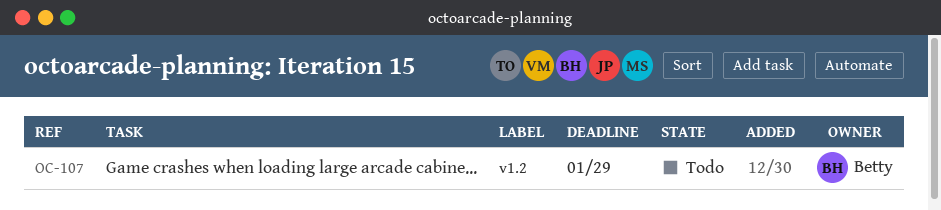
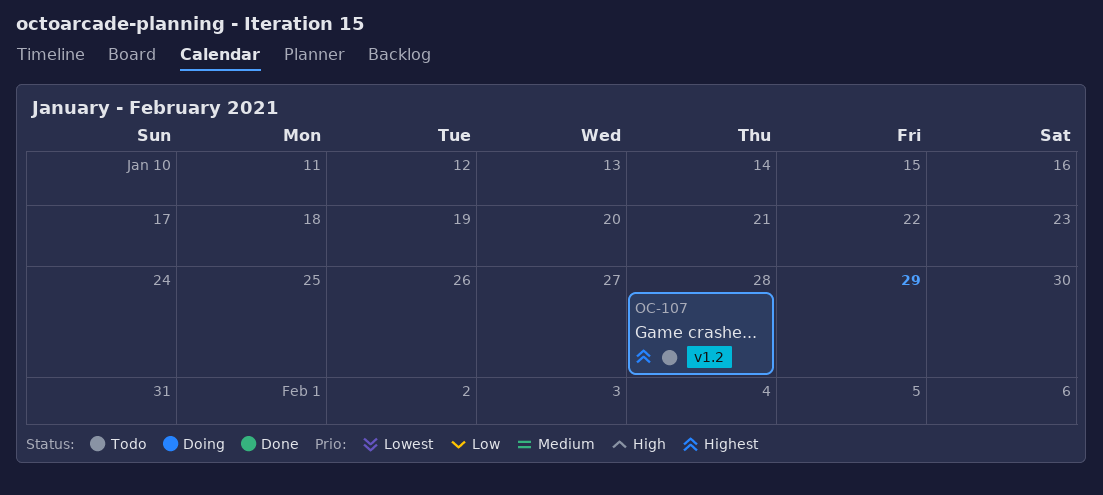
OC-107, due: Jan 29 -> Jan 28

